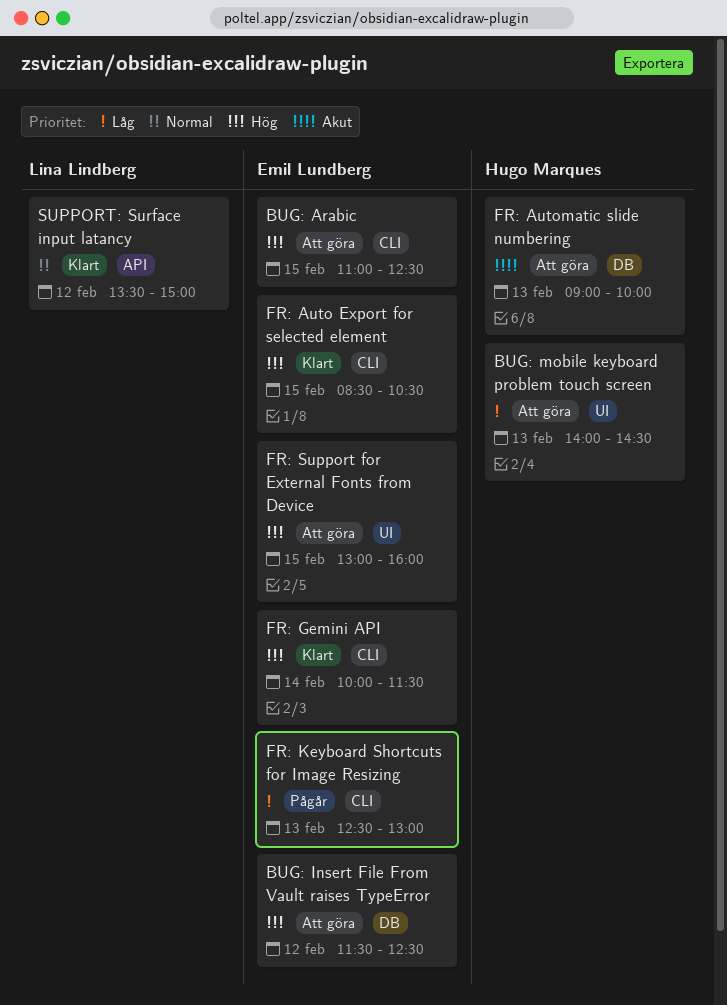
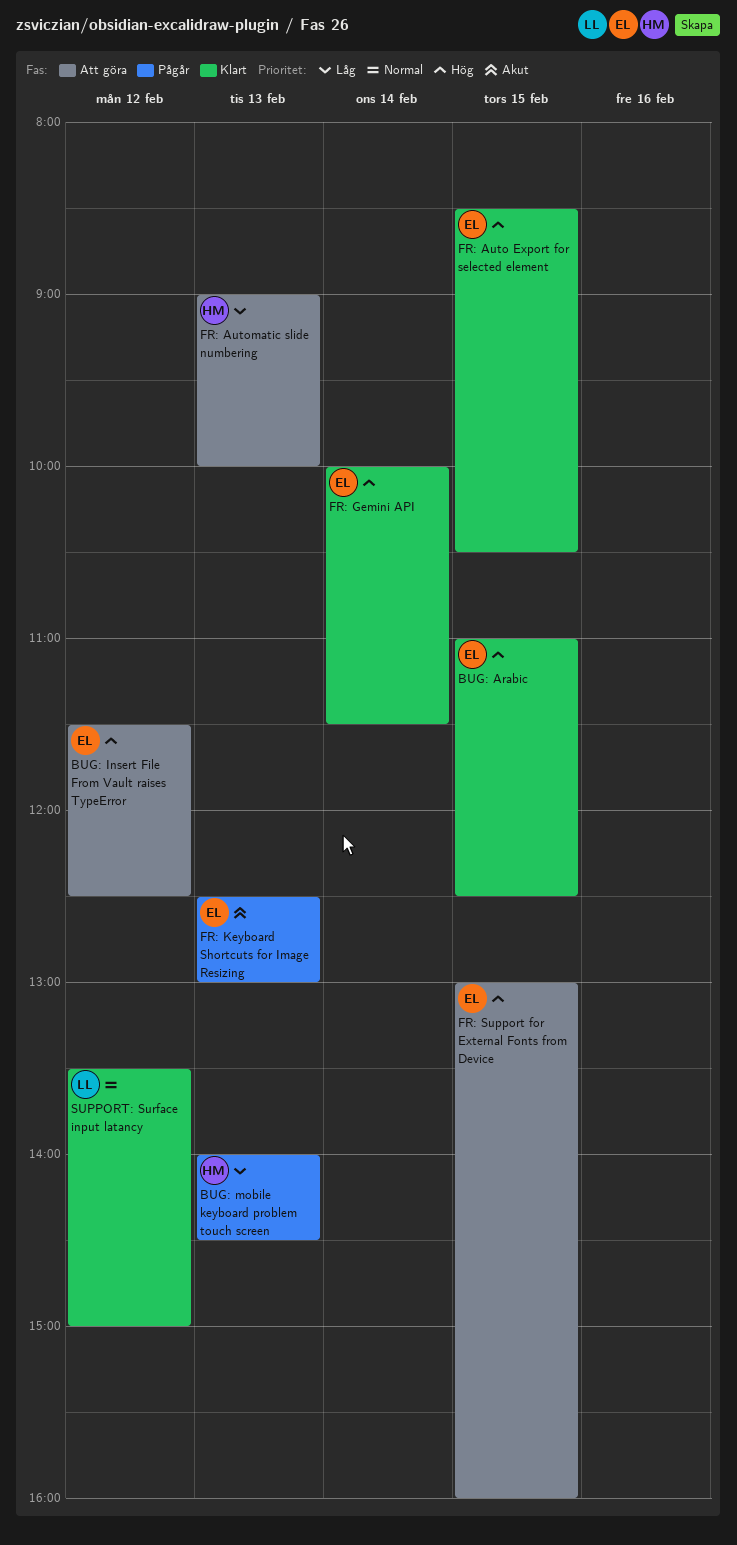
BUG: Arabic, status: Att göra -> Klart
BUG: mobile keyboard problem touch screen, status: Att göra -> Pågår
FR: Automatic slide numbering, priority: Akut -> Låg
FR: Keyboard Shortcuts for Image Resizing, priority: Låg -> Akut

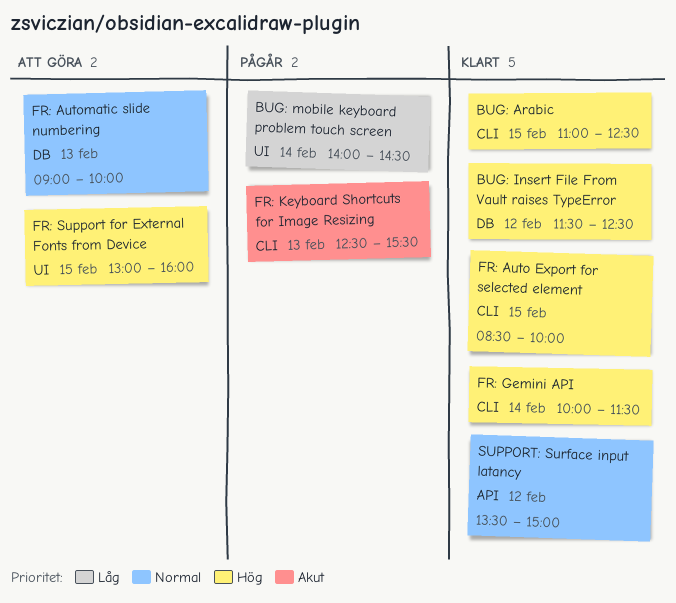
BUG: Insert File From Vault raises TypeError, status: Att göra -> Klart
BUG: mobile keyboard problem touch screen, day: Feb 13 -> Feb 14
FR: Auto Export for selected element, ends: 10:30 -> 10:00
FR: Automatic slide numbering, priority: Låg -> Normal
FR: Keyboard Shortcuts for Image Resizing, ends: 13:00 -> 15:30

